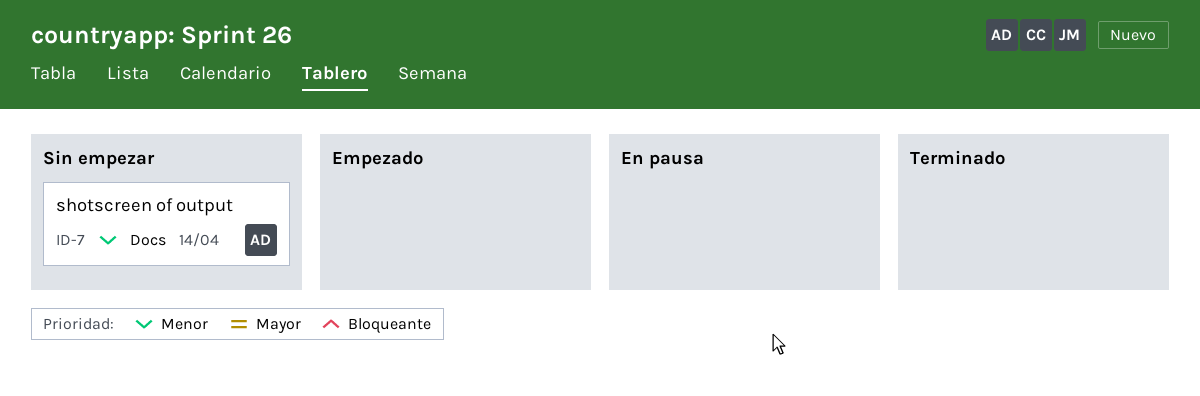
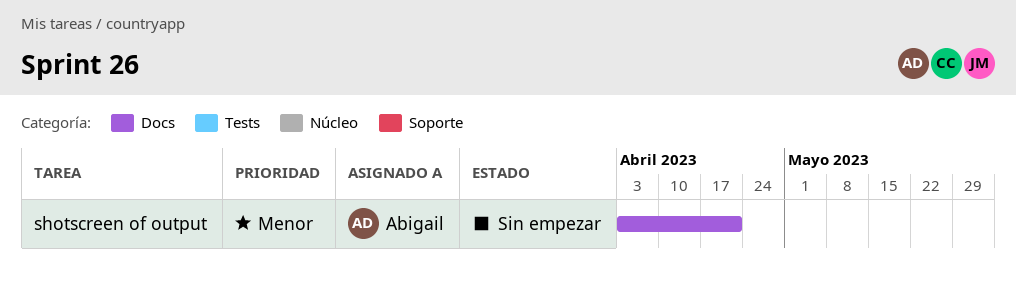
shotscreen of output, due: Apr 14 -> Apr 21

